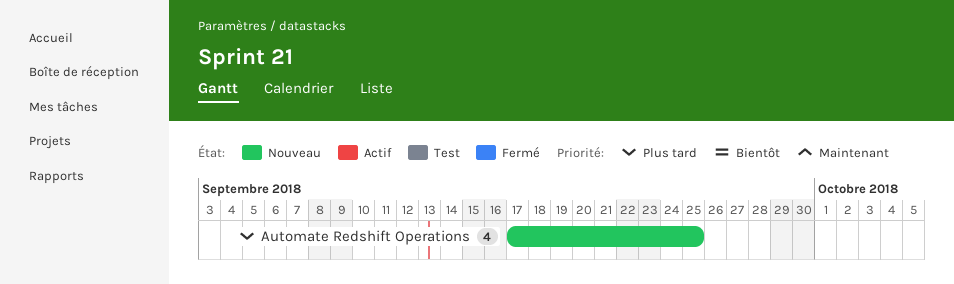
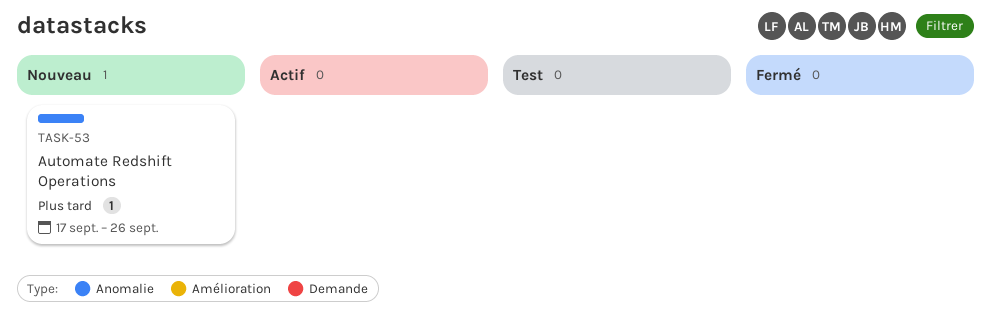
Automate Redshift Operations, estimate: 4 -> 1
Automate Redshift Operations, due: Sep 25 -> Sep 26

